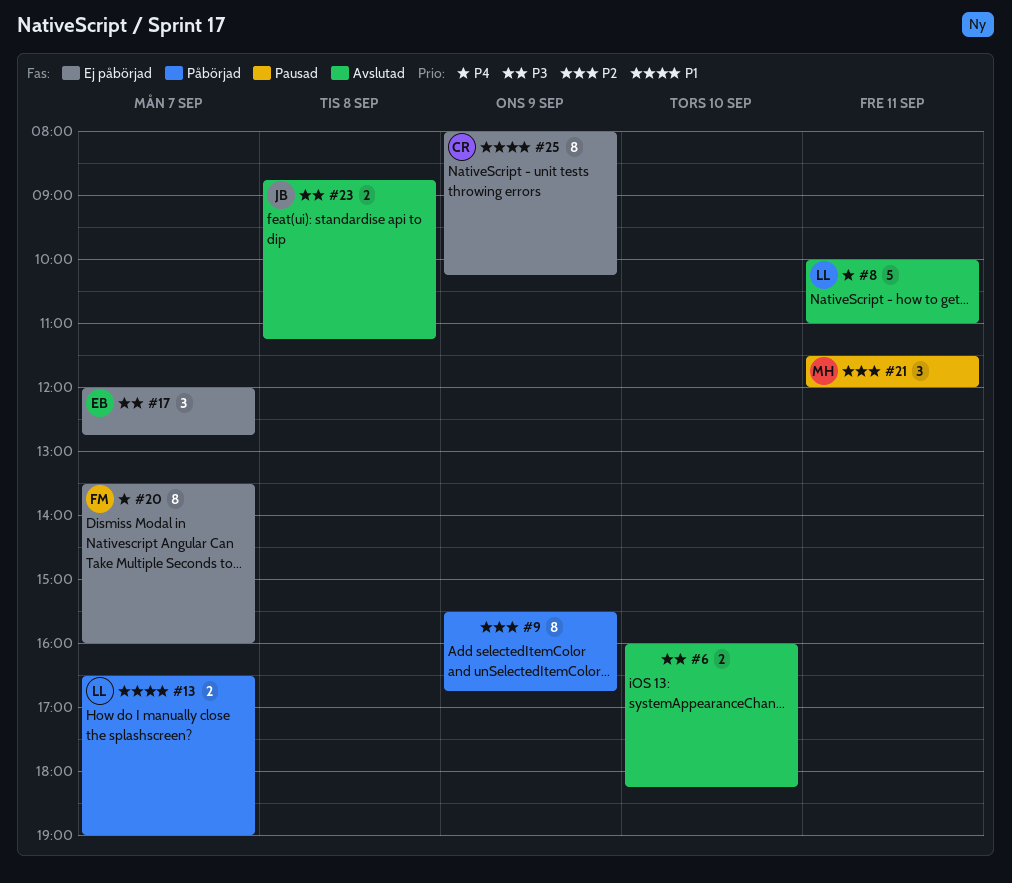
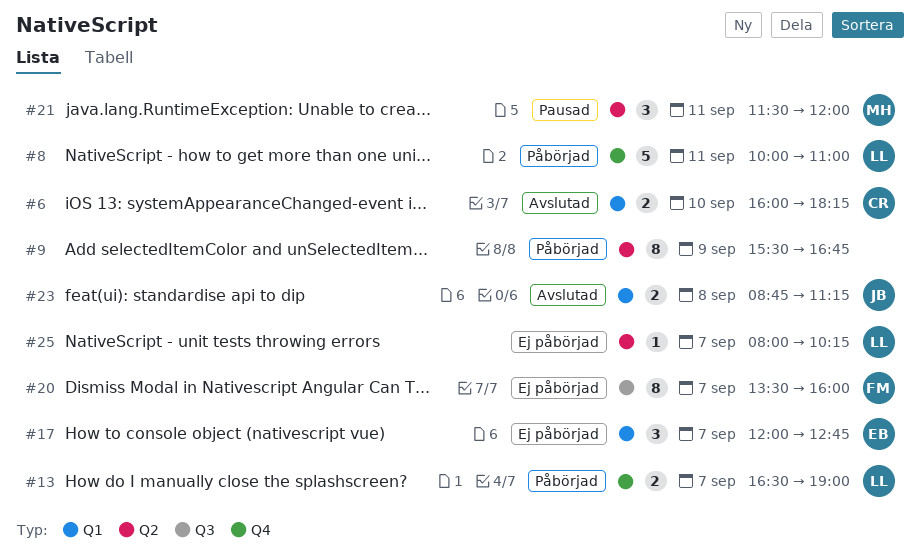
#6, owner: none -> CR
#8, status: Avslutad -> Påbörjad
#25, owner: CR -> LL
#25, estimate: 8 -> 1
#25, day: Sep 9 -> Sep 7

